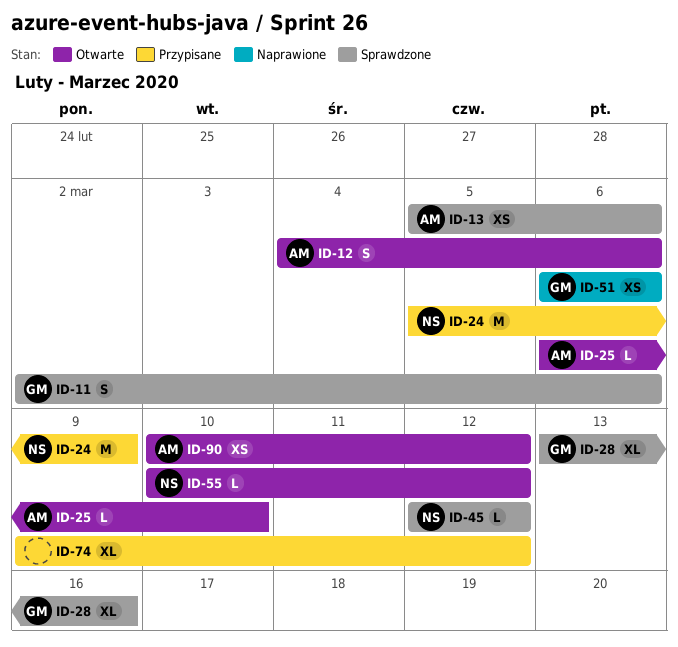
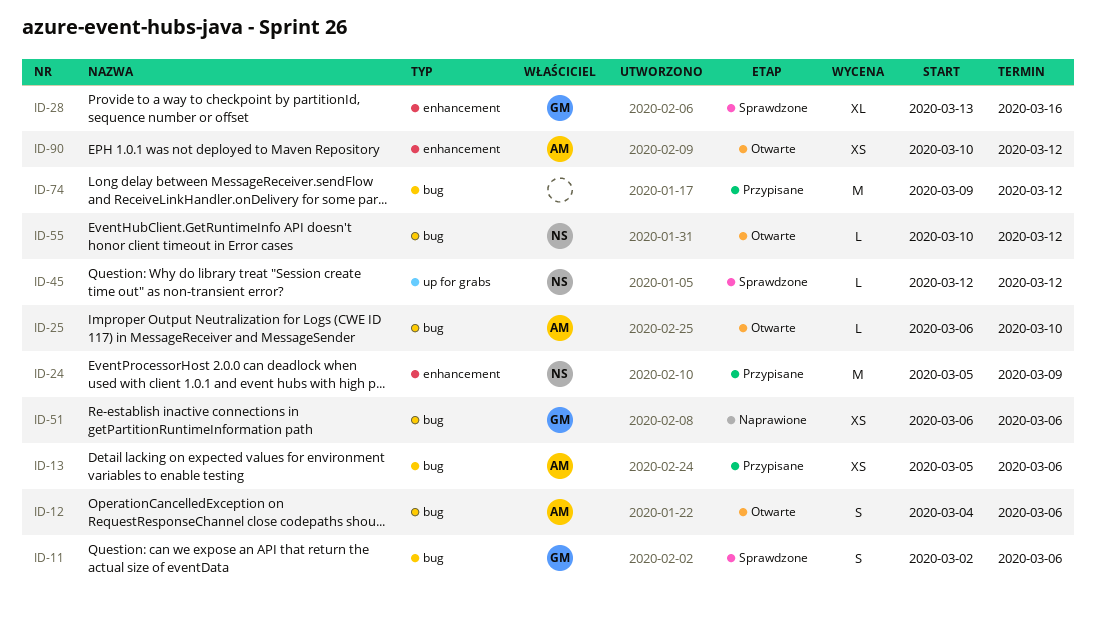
ID-13, status: Sprawdzone -> Przypisane
ID-74, estimate: XL -> M

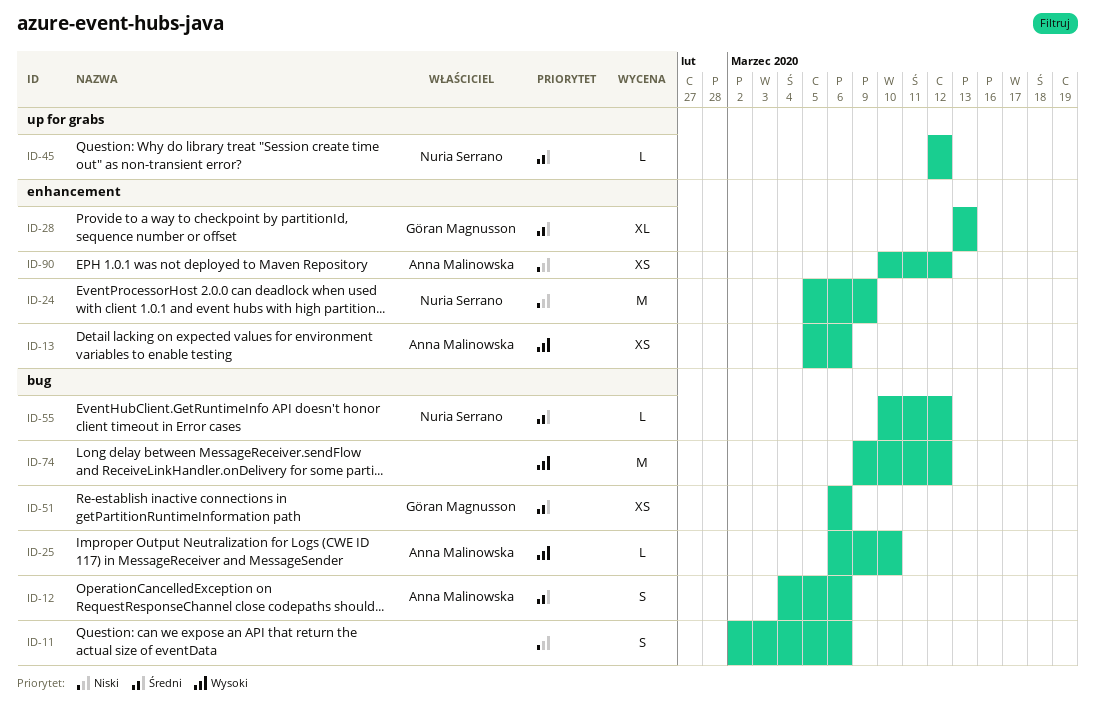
ID-11, owner: Göran Magnusson -> none
ID-13, label: bug -> enhancement
ID-28, due: Mar 16 -> Mar 13

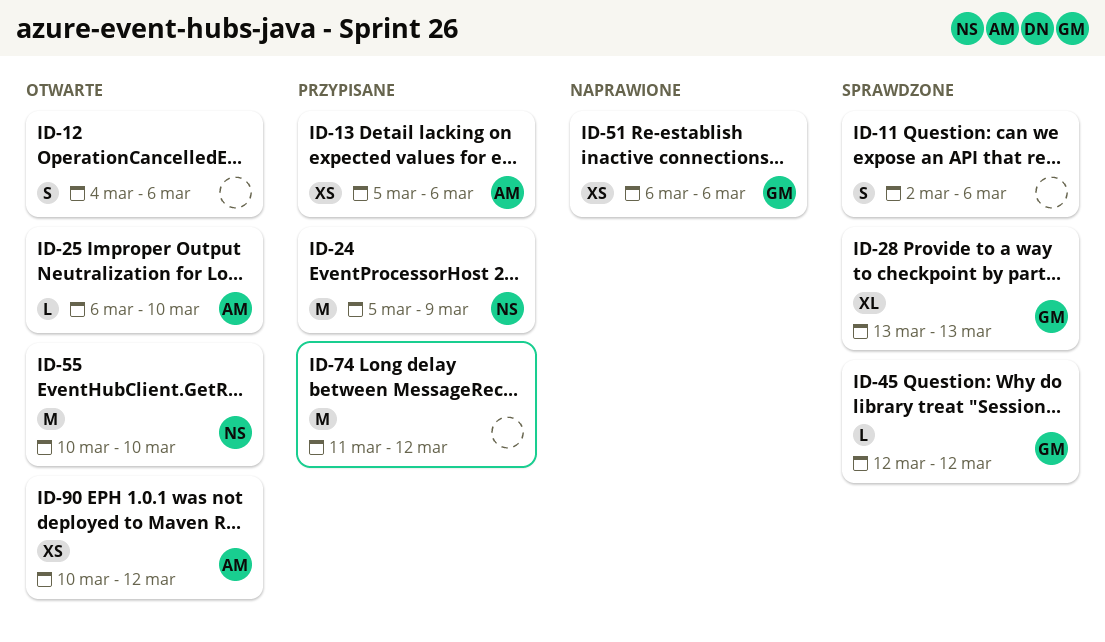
ID-12, owner: Anna Malinowska -> none
ID-45, owner: Nuria Serrano -> Göran Magnusson
ID-55, estimate: L -> M
ID-55, due: Mar 12 -> Mar 10
ID-74, start: Mar 9 -> Mar 11

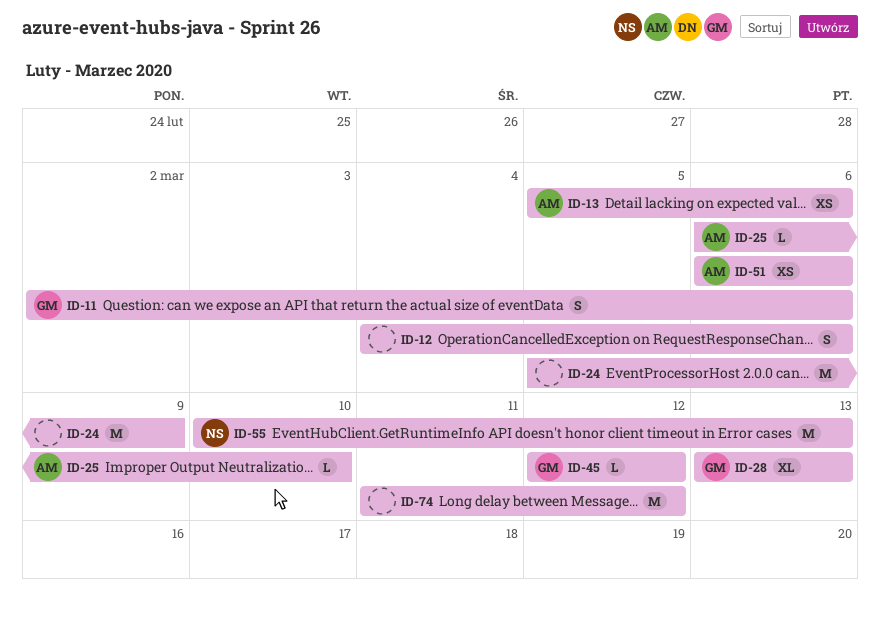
ID-11, owner: none -> GM
ID-24, owner: NS -> none
ID-51, owner: GM -> AM
ID-55, due: Mar 10 -> Mar 13
ID-90: present -> none

